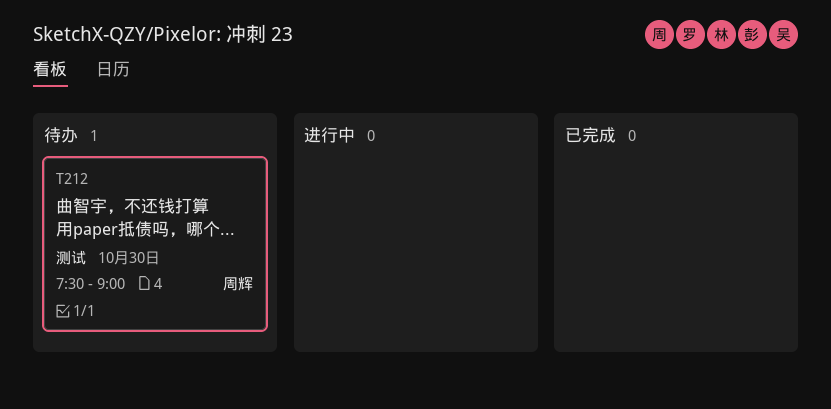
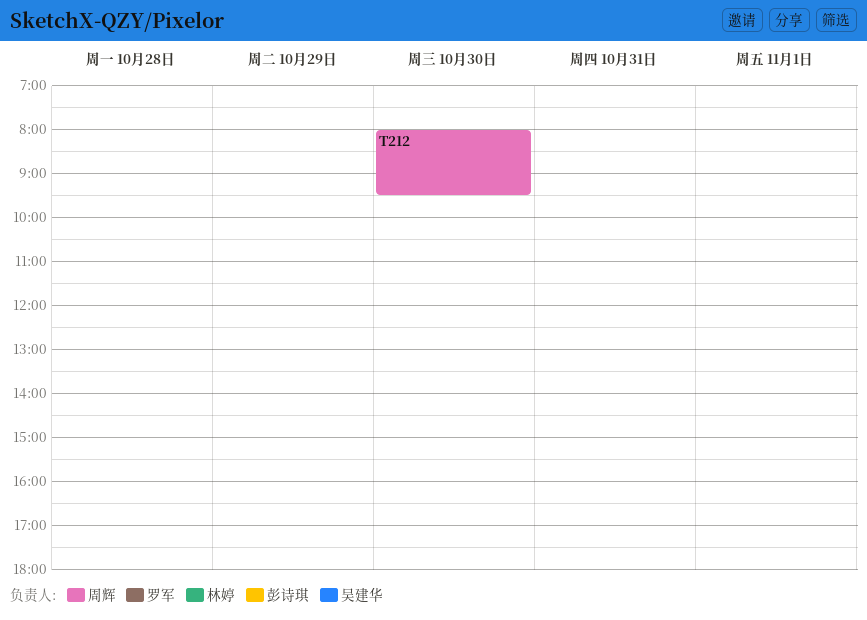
T212, begins: 07:30 -> 08:00
T212, ends: 09:00 -> 09:30

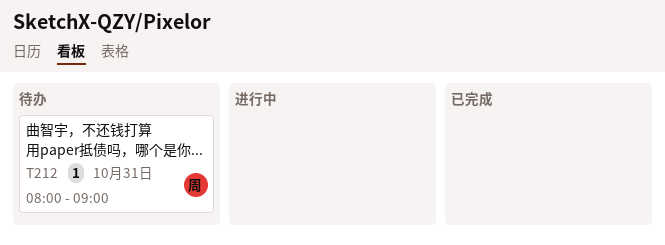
T212, day: Oct 30 -> Oct 31
T212, ends: 09:30 -> 09:00

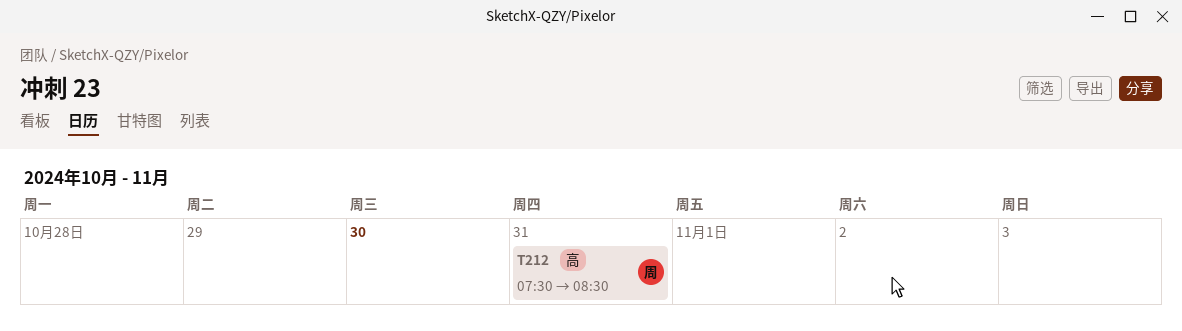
T212, begins: 08:00 -> 07:30
T212, ends: 09:00 -> 08:30

